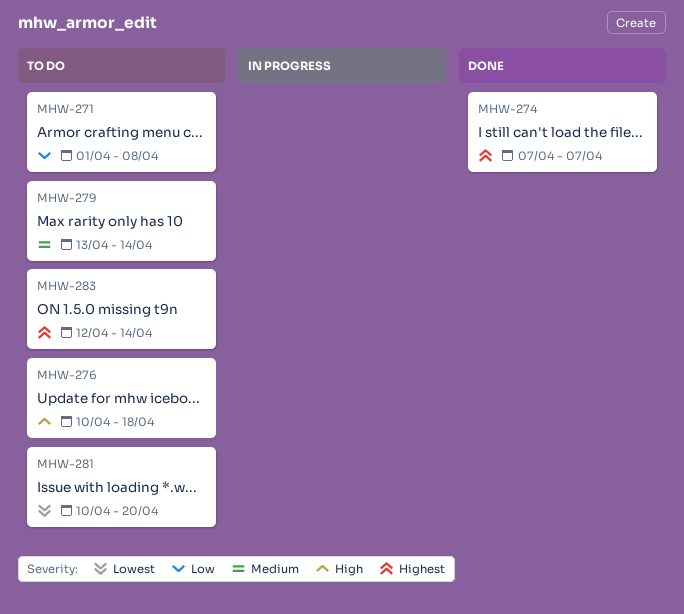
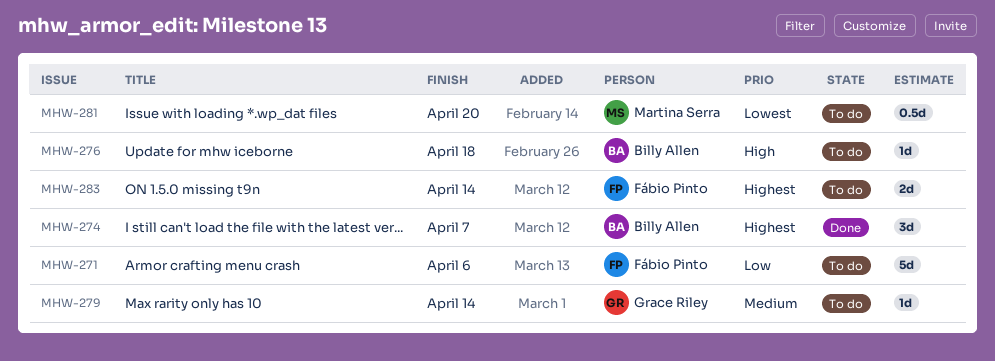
MHW-271, due: Apr 8 -> Apr 6

